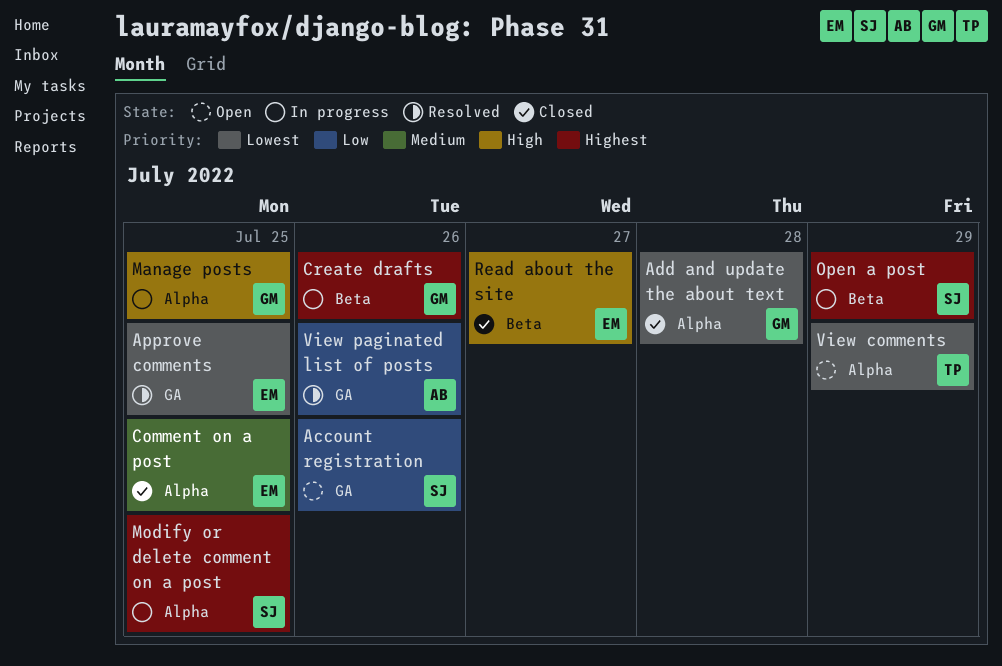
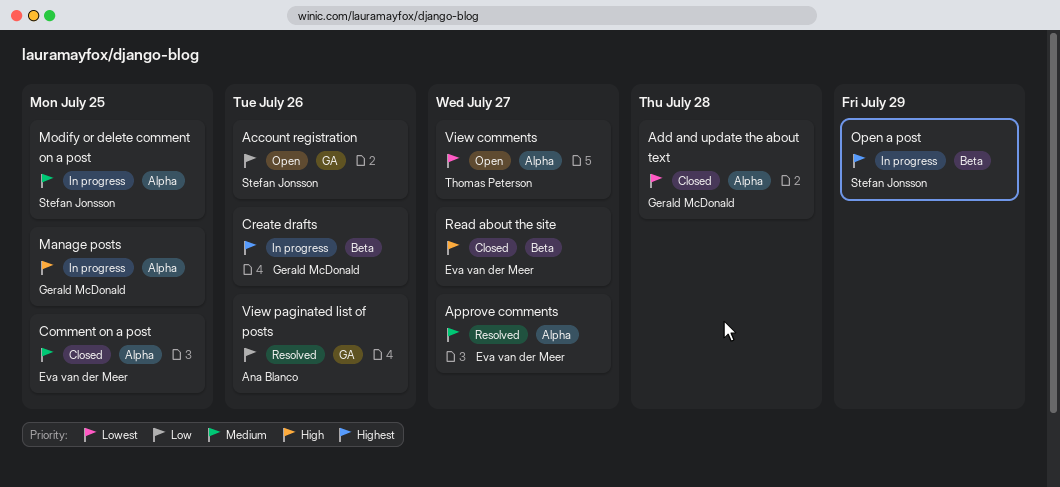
Approve comments, priority: Lowest -> Medium
Approve comments, label: GA -> Alpha
Approve comments, due: Jul 25 -> Jul 27
Modify or delete comment on a post, priority: Highest -> Medium
View comments, due: Jul 29 -> Jul 27

